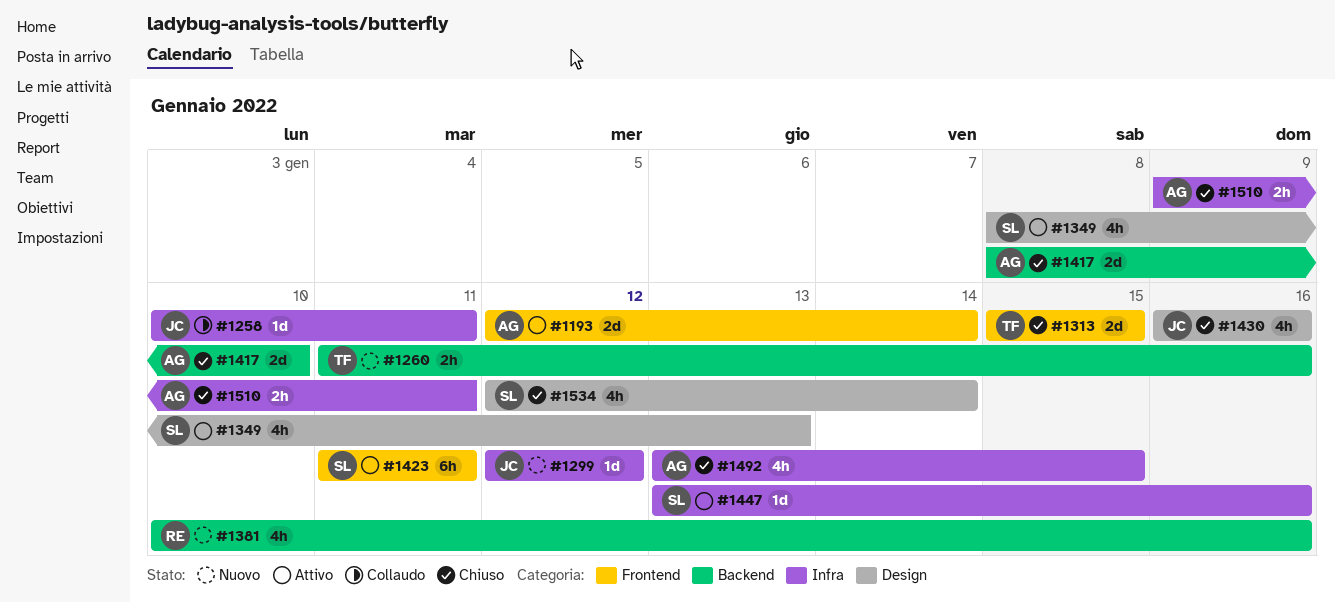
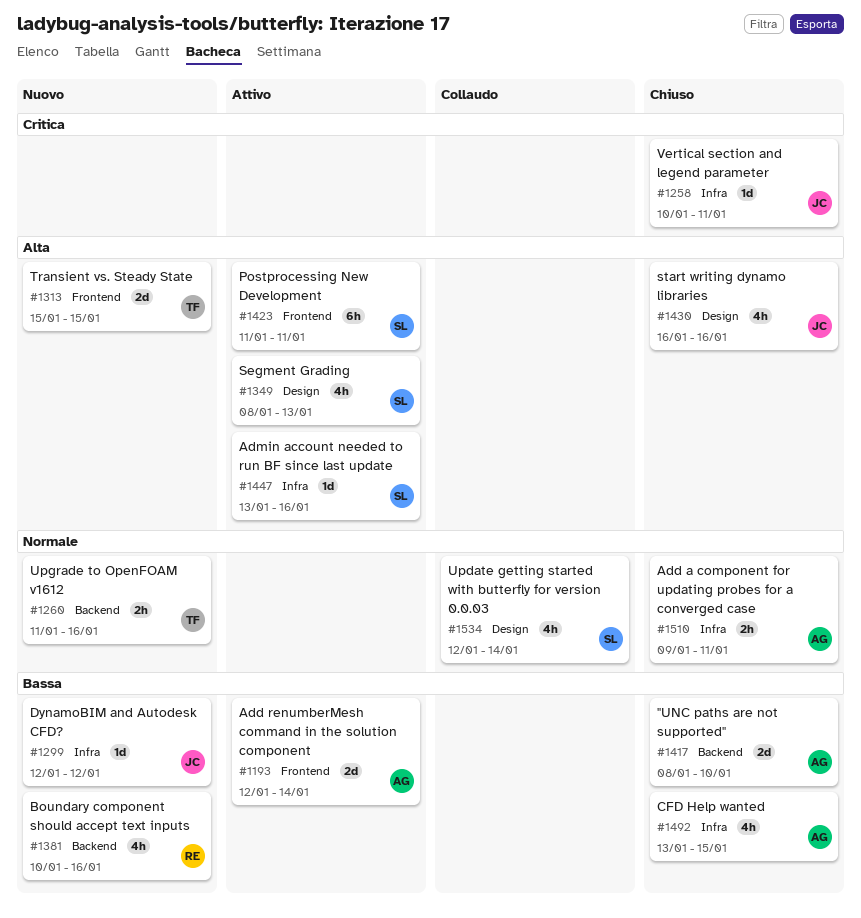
#1258, status: Collaudo -> Chiuso
#1313, status: Chiuso -> Nuovo
#1534, status: Chiuso -> Collaudo

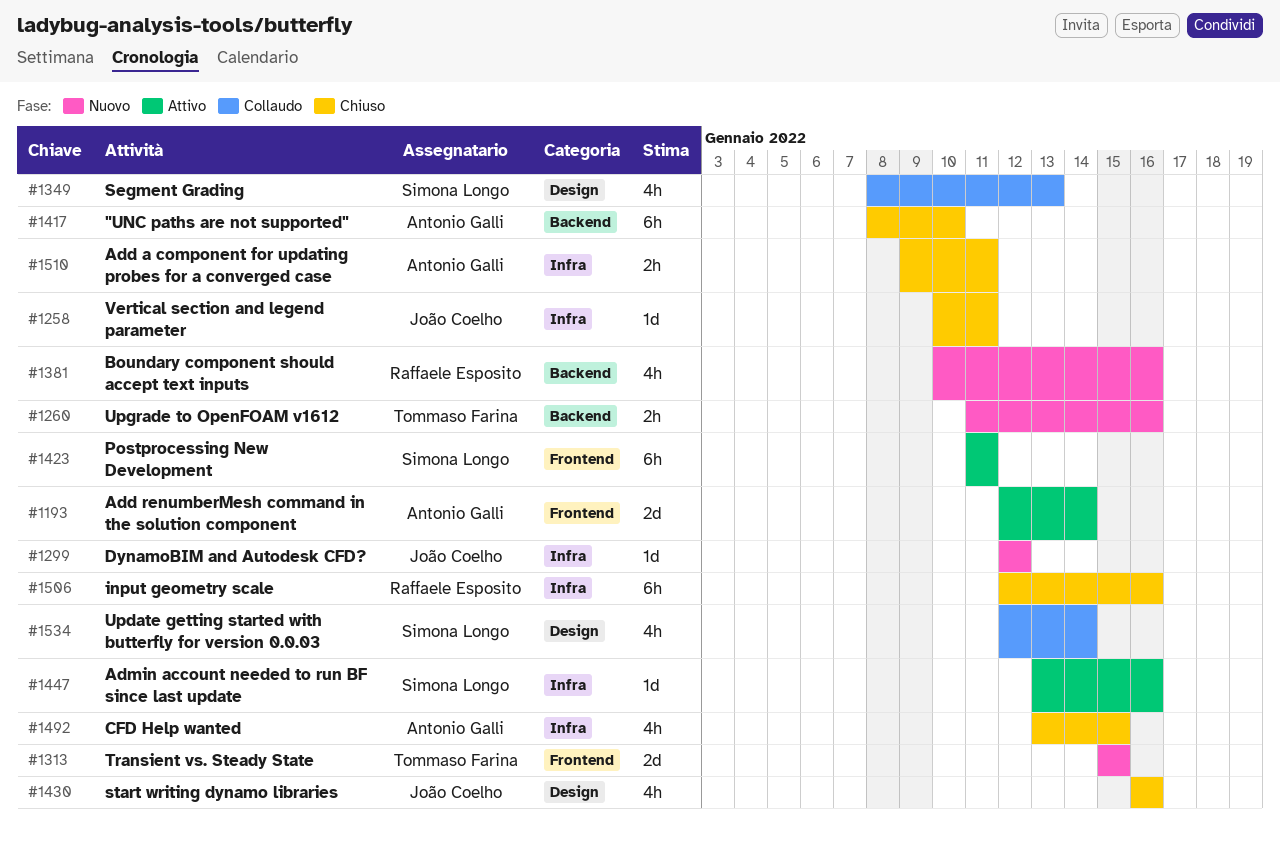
#1349, status: Attivo -> Collaudo
#1417, estimate: 2d -> 6h
#1506: none -> present

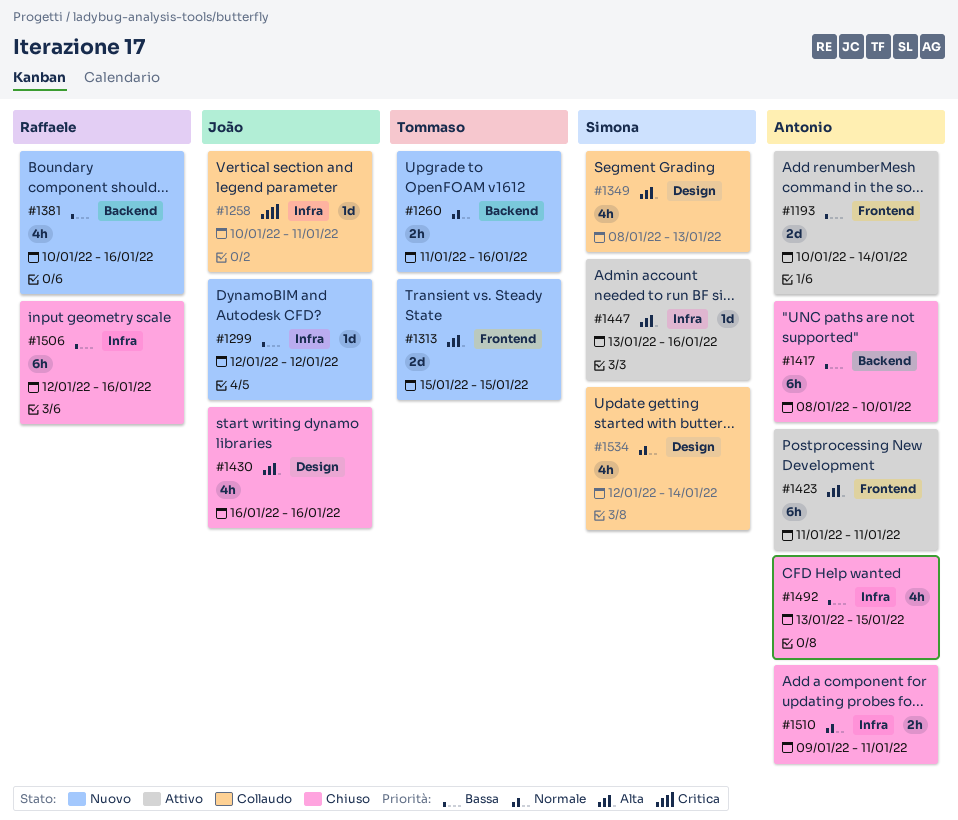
#1193, start: Jan 12 -> Jan 10
#1258, status: Chiuso -> Collaudo
#1423, owner: Simona Longo -> Antonio Galli

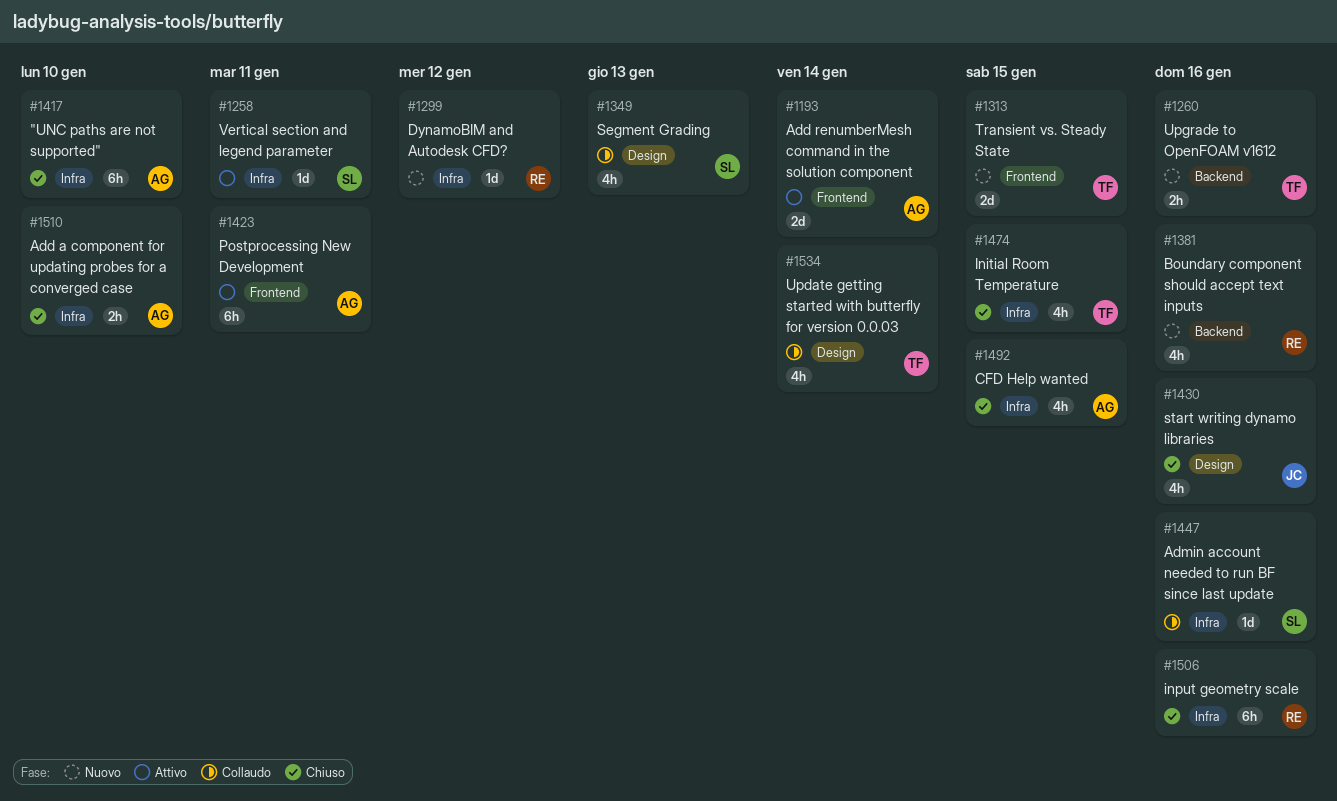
#1258, status: Collaudo -> Attivo
#1258, owner: João -> Simona
#1299, owner: João -> Raffaele
#1417, label: Backend -> Infra
#1447, status: Attivo -> Collaudo
#1474: none -> present
#1510, due: Jan 11 -> Jan 10
#1534, owner: Simona -> Tommaso

